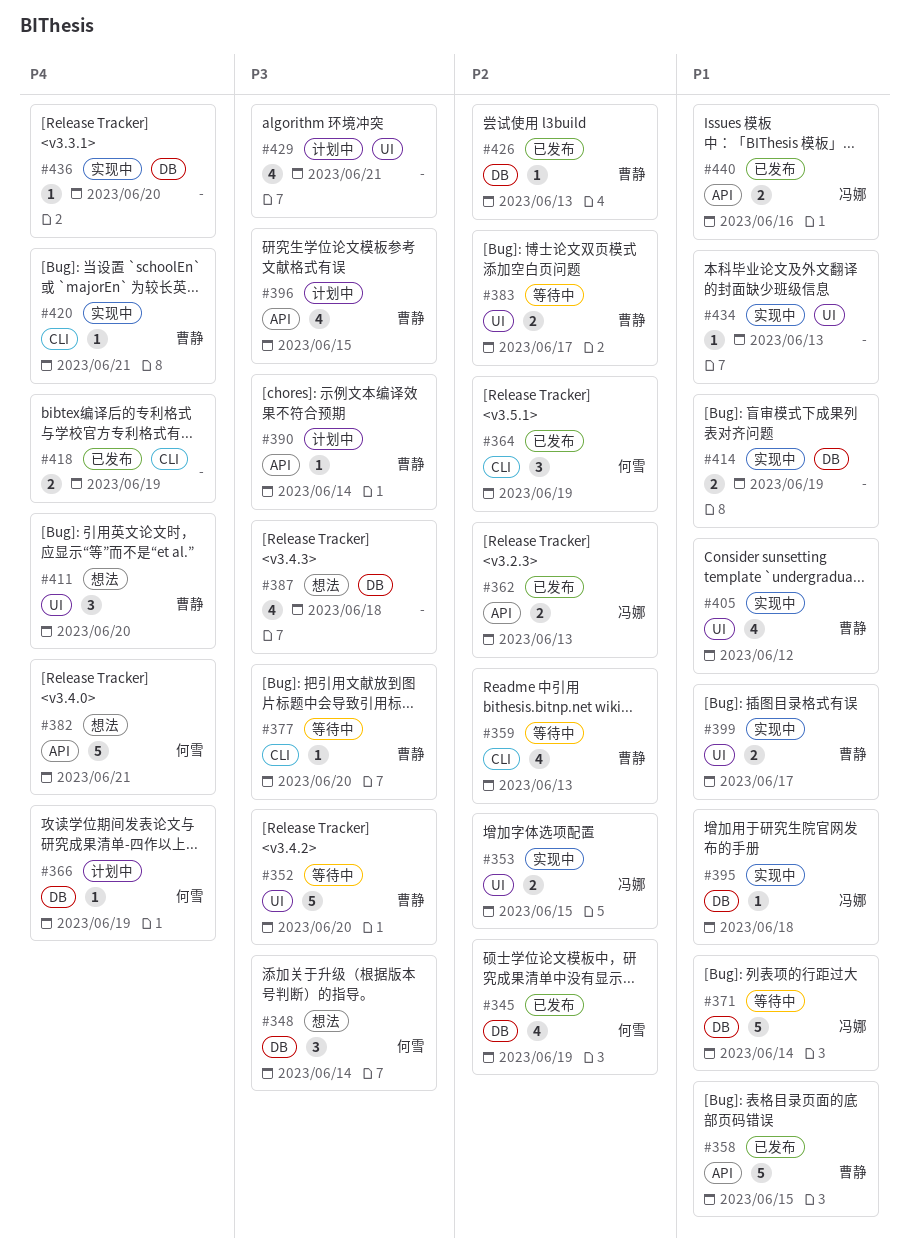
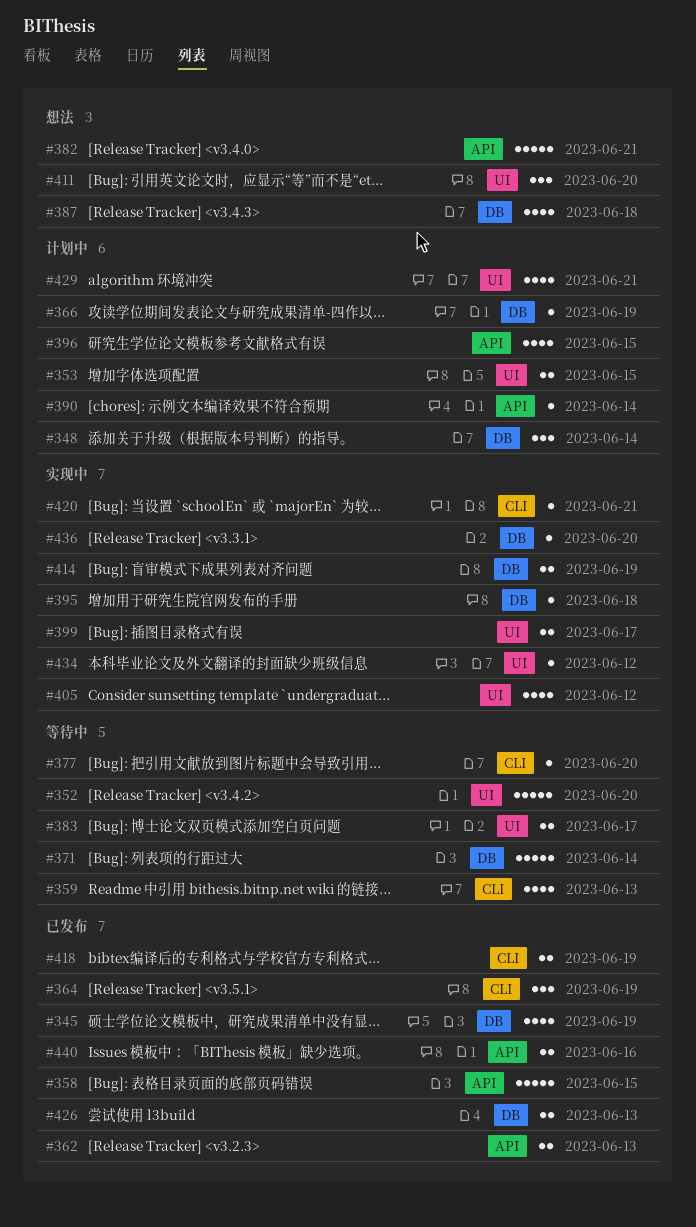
#348, status: 想法 -> 计划中
#353, status: 实现中 -> 计划中
#426, estimate: 1 -> 2
#434, due: Jun 13 -> Jun 12

